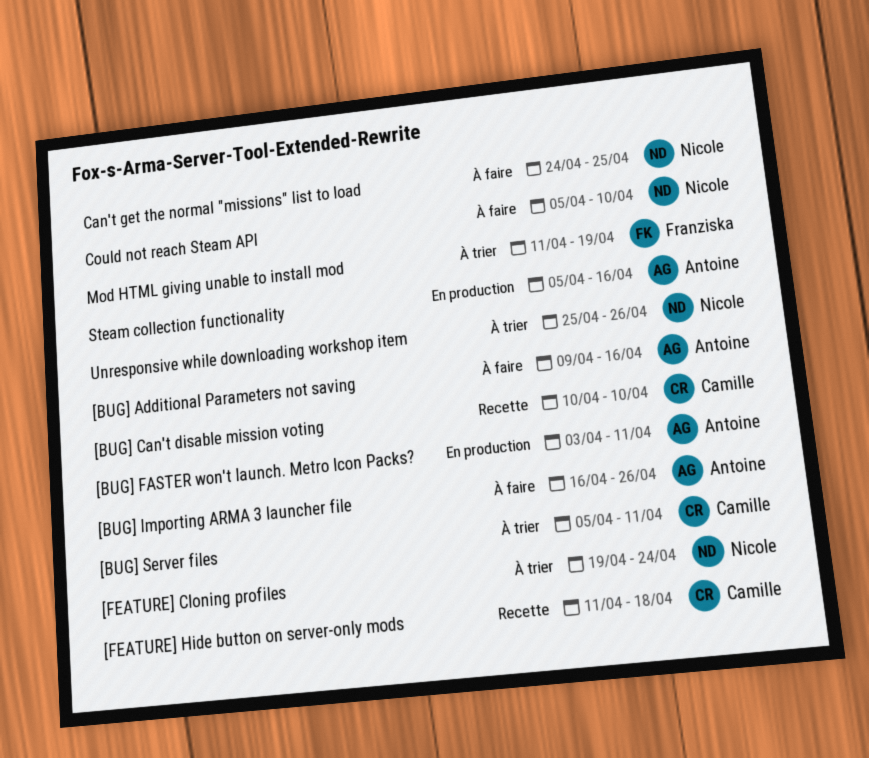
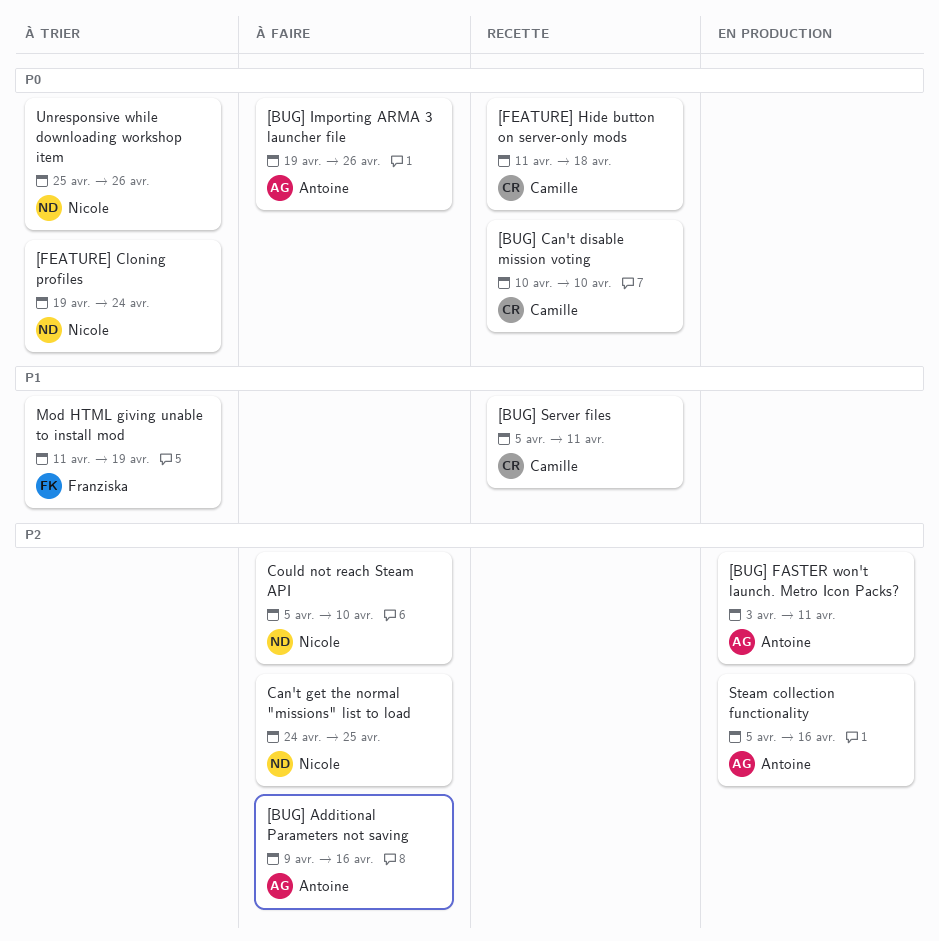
[BUG] Importing ARMA 3 launcher file, start: Apr 16 -> Apr 19
[BUG] Server files, status: À trier -> Recette

